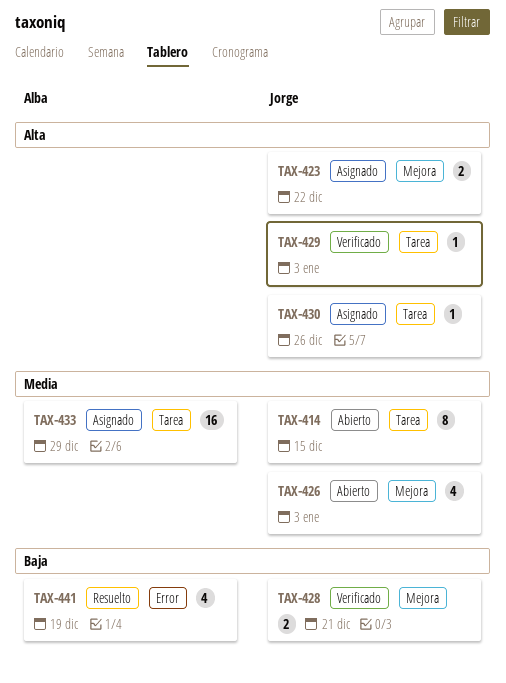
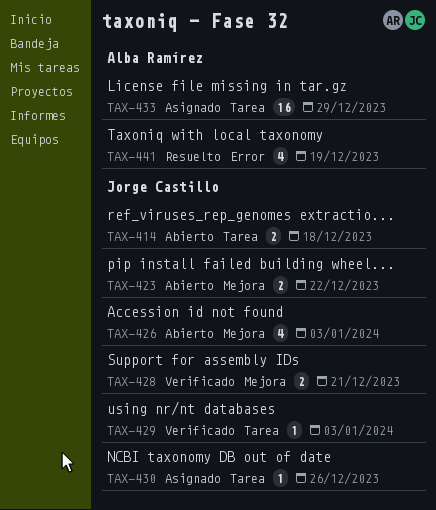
TAX-414, estimate: 8 -> 2
TAX-414, due: Dec 15 -> Dec 18
TAX-423, status: Asignado -> Abierto

